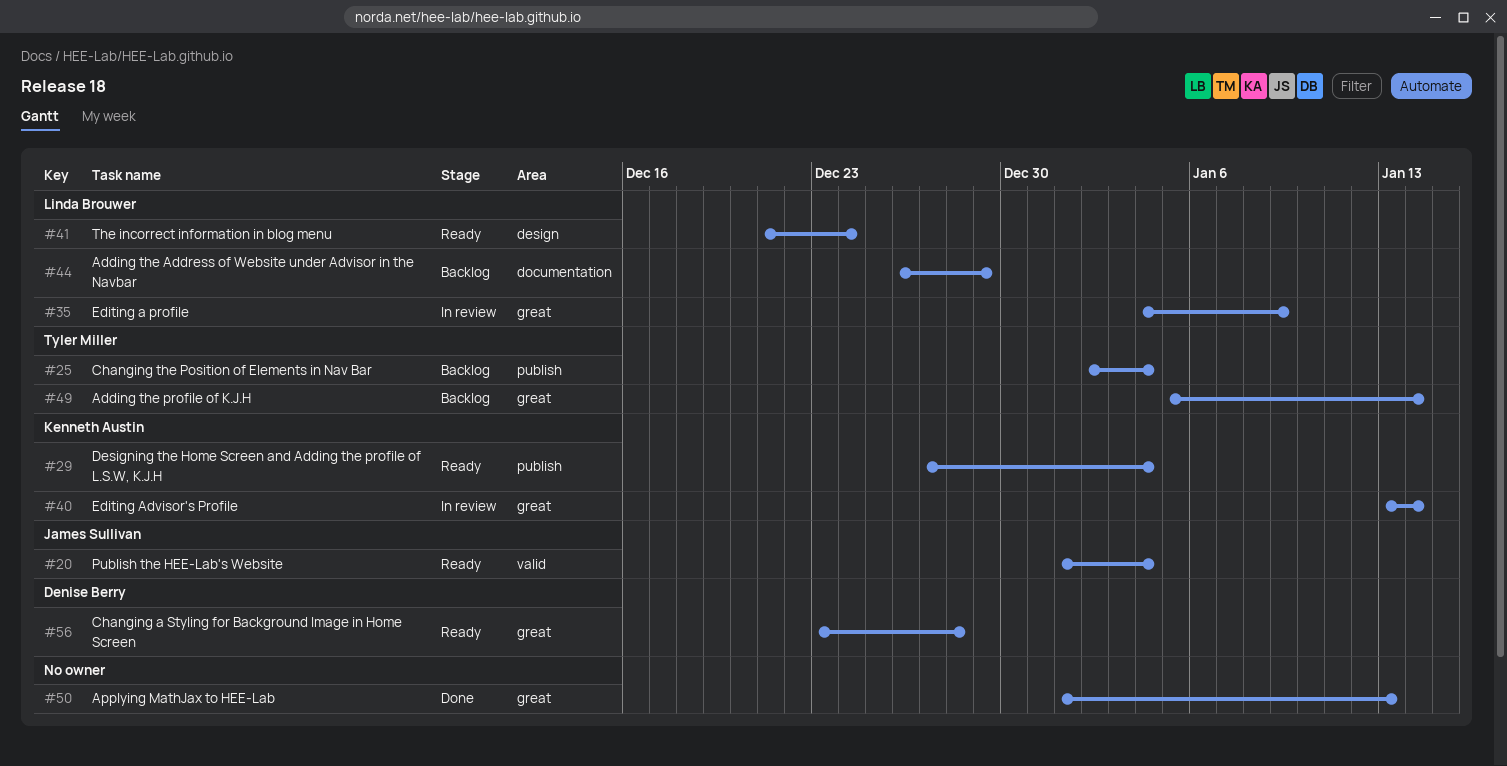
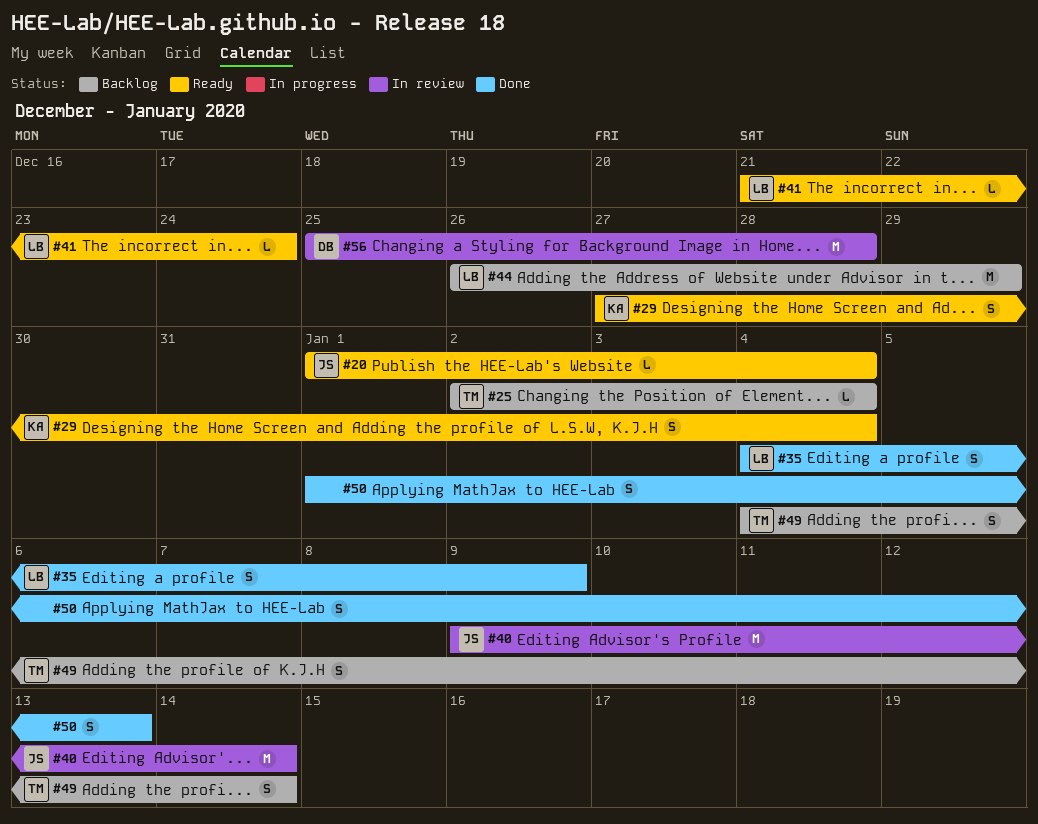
#35, status: In review -> Done
#40, owner: Kenneth Austin -> James Sullivan
#40, start: Jan 13 -> Jan 9
#49, start: Jan 5 -> Jan 4
#56, status: Ready -> In review
#56, start: Dec 23 -> Dec 25

